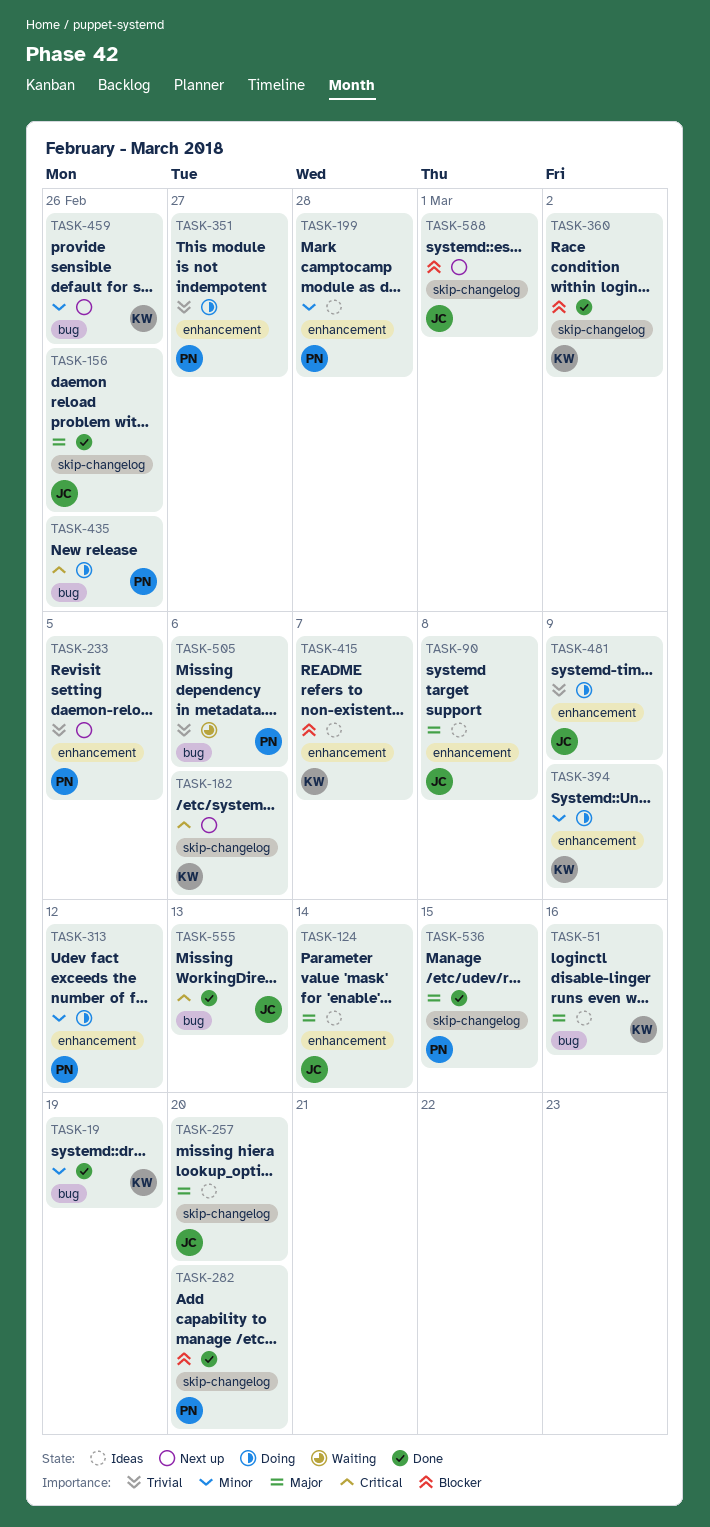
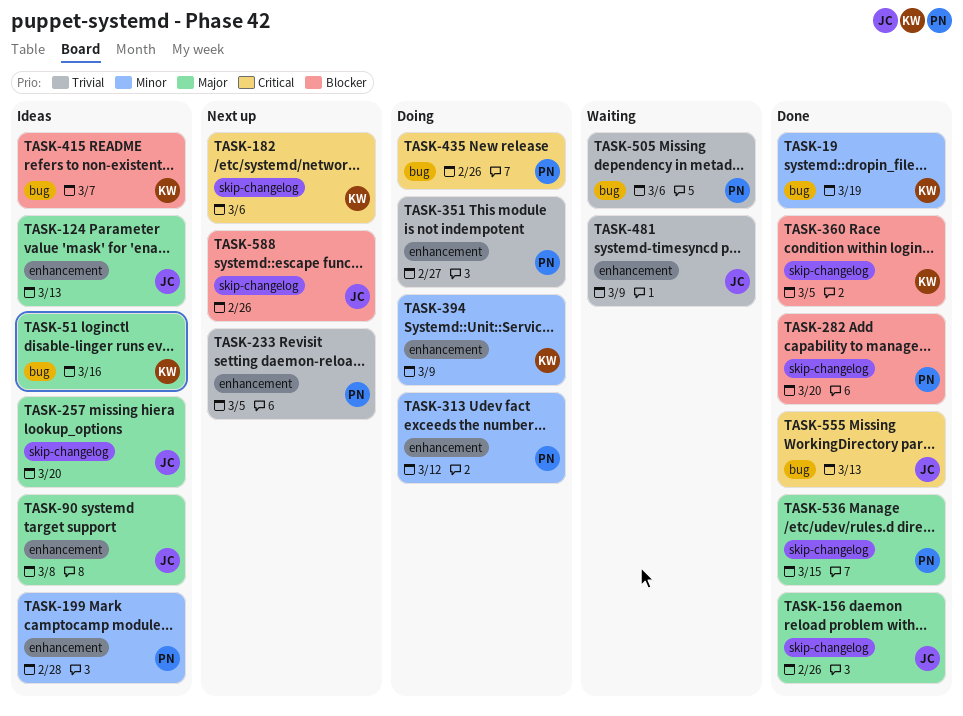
TASK-124, due: Mar 14 -> Mar 13
TASK-360, due: Mar 2 -> Mar 5
TASK-415, label: enhancement -> bug
TASK-459: present -> none
TASK-481, status: Doing -> Waiting
TASK-588, due: Mar 1 -> Feb 26

